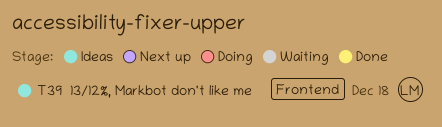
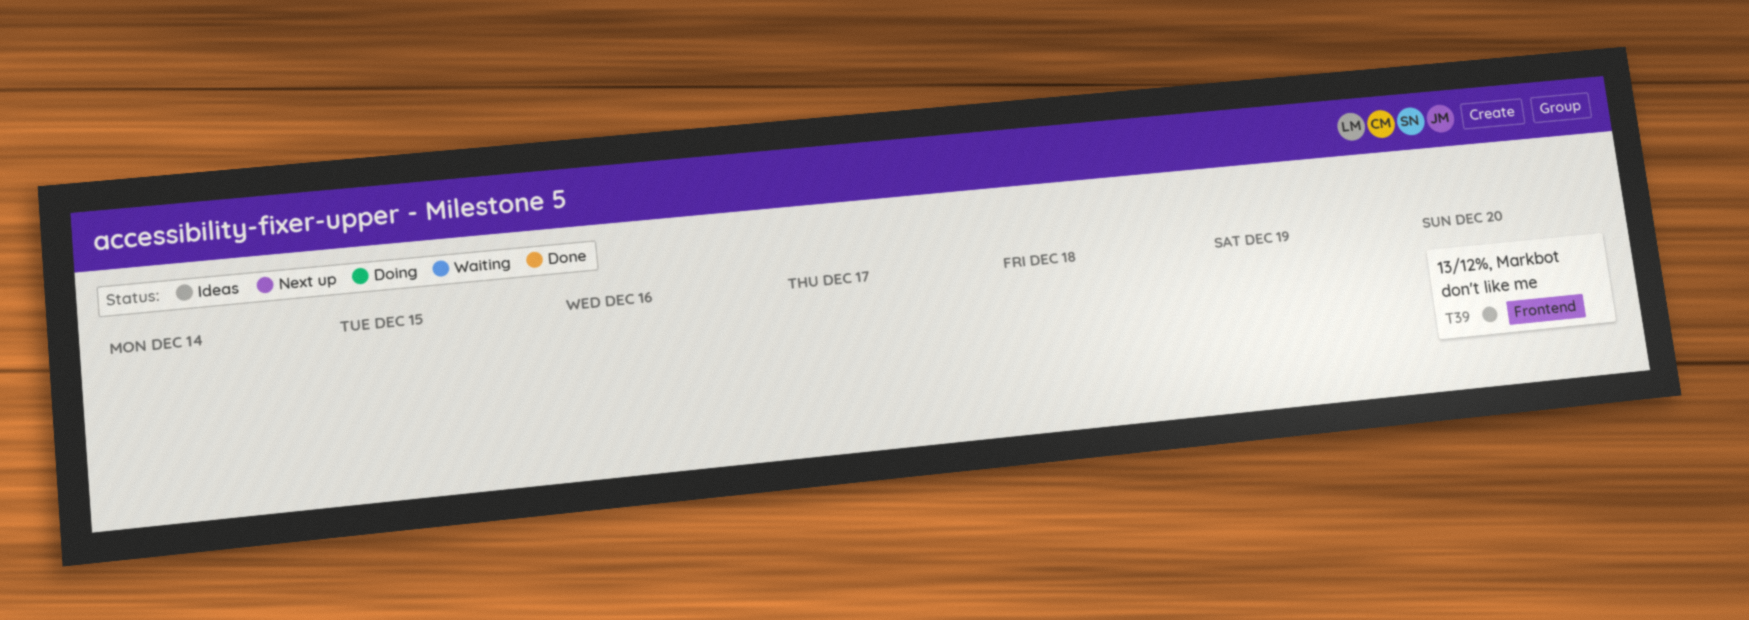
T39, due: Dec 18 -> Dec 20

